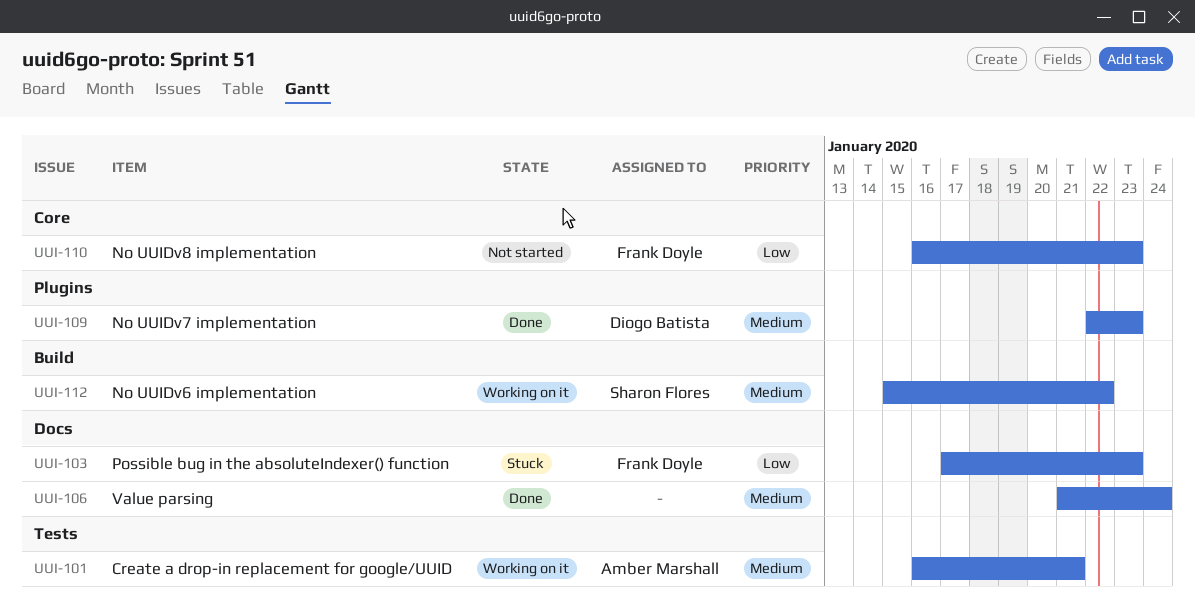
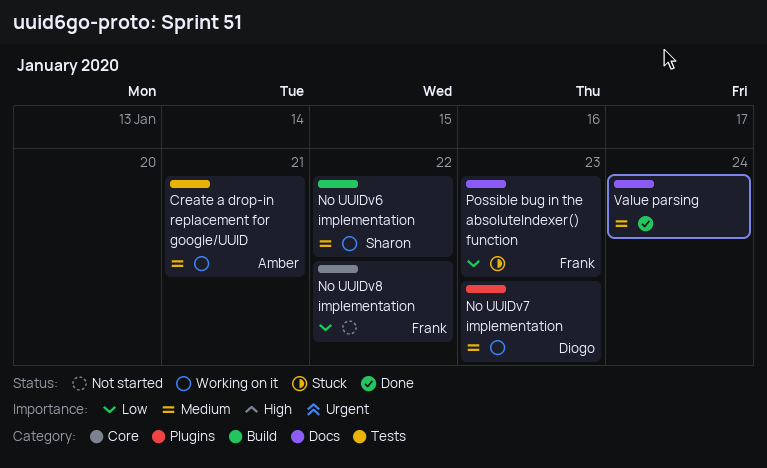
No UUIDv7 implementation, status: Done -> Working on it
No UUIDv8 implementation, due: Jan 23 -> Jan 22

